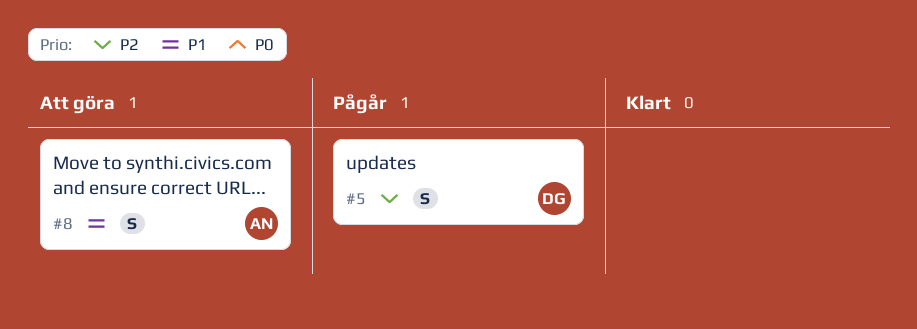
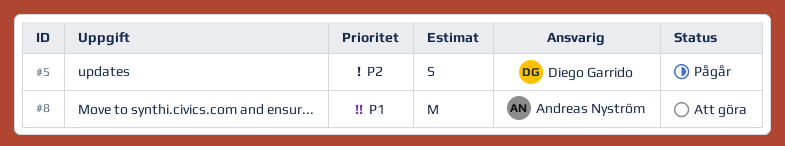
#8, estimate: S -> M

